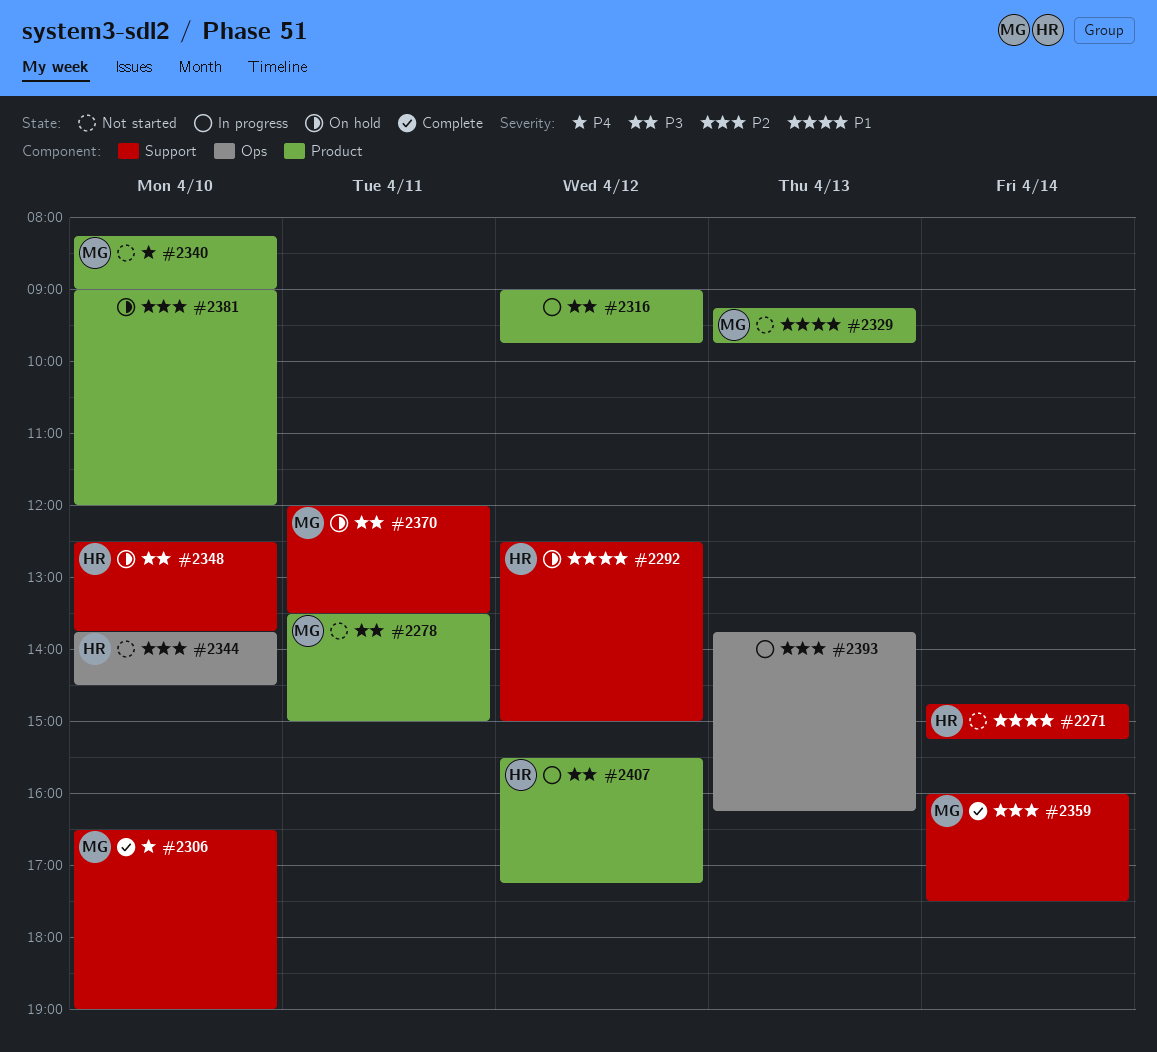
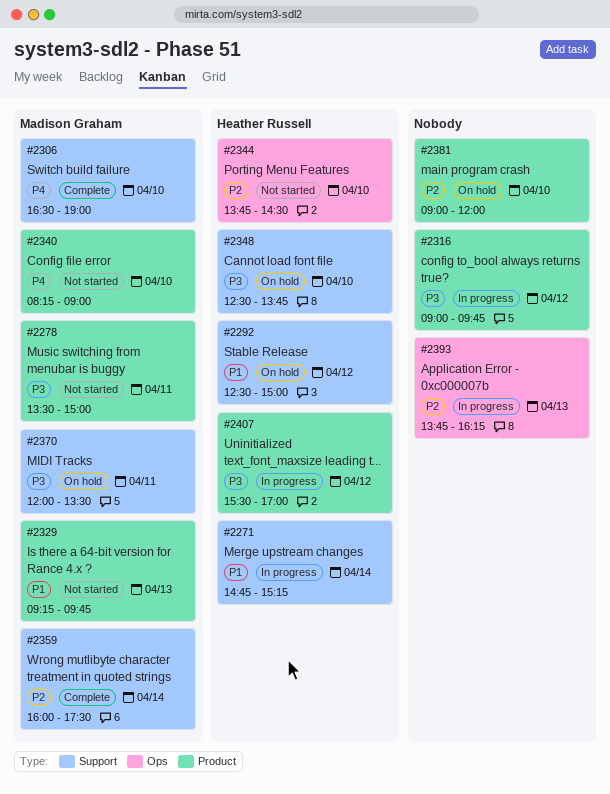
#2271, status: Not started -> In progress
#2407, ends: 17:15 -> 17:00

